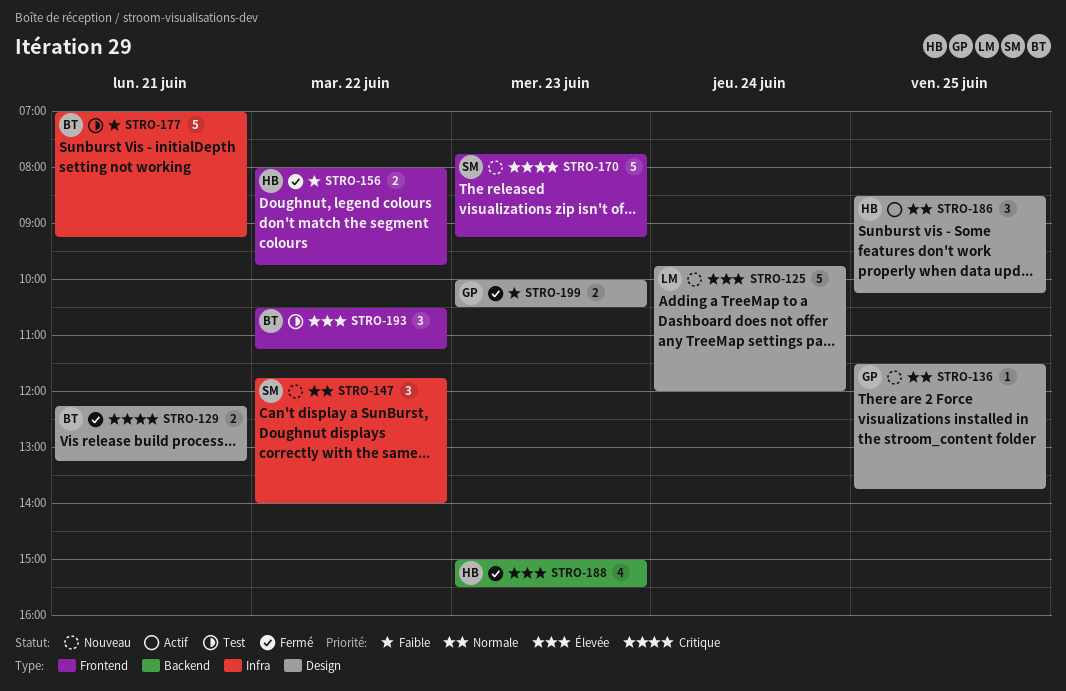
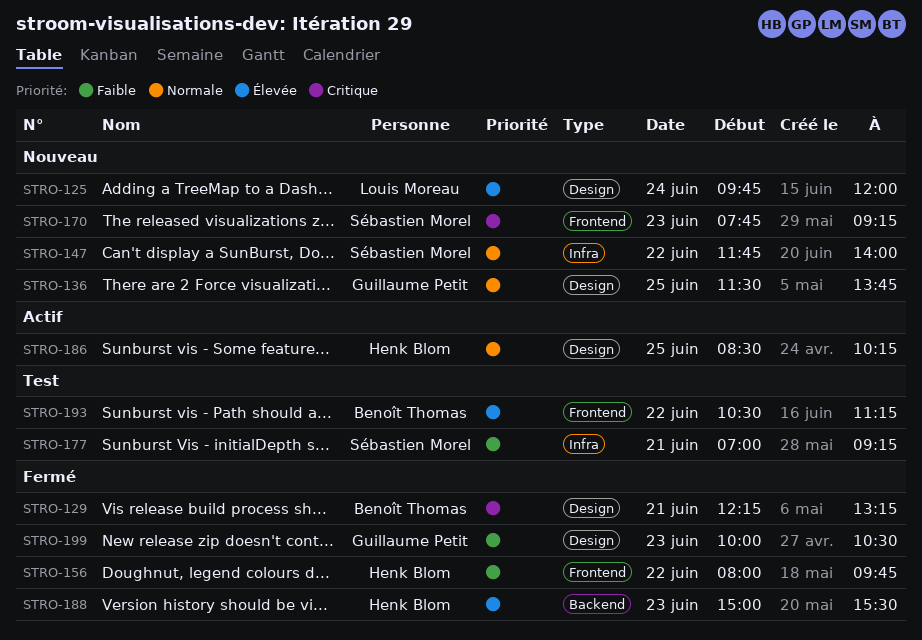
STRO-177, owner: Benoît Thomas -> Sébastien Morel

